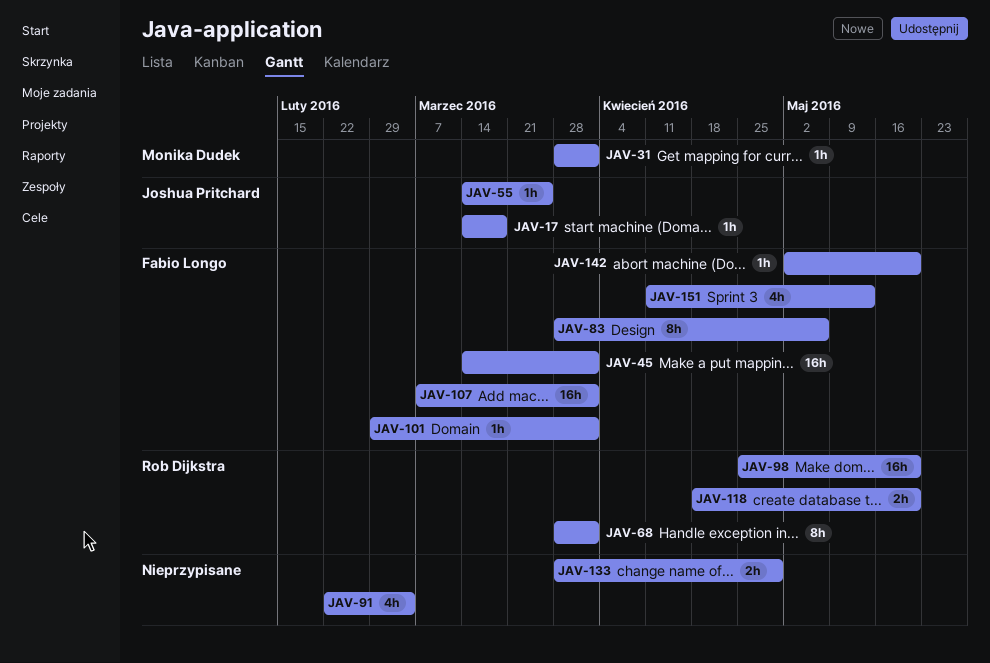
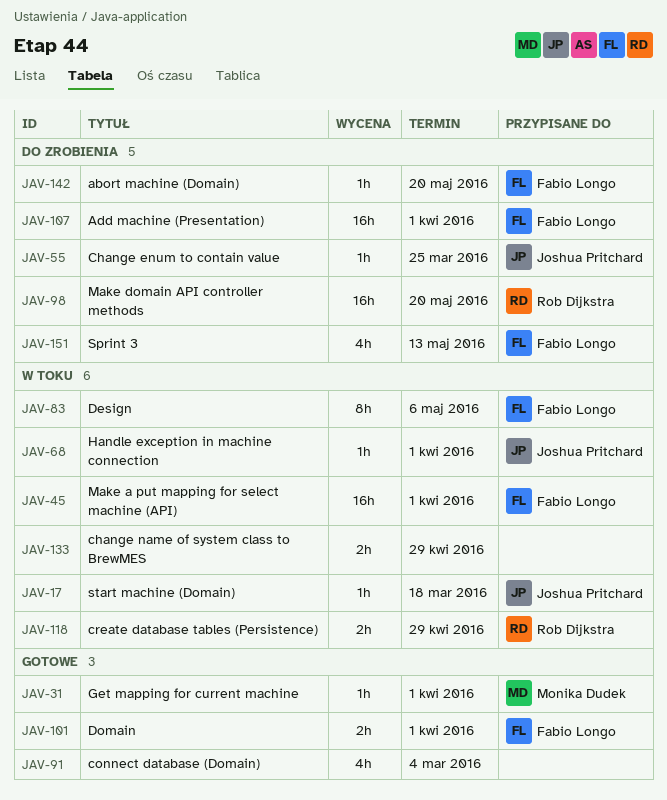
JAV-68, owner: Rob Dijkstra -> Joshua Pritchard
JAV-68, estimate: 8h -> 1h
JAV-101, estimate: 1h -> 2h
JAV-118, due: May 20 -> Apr 29

